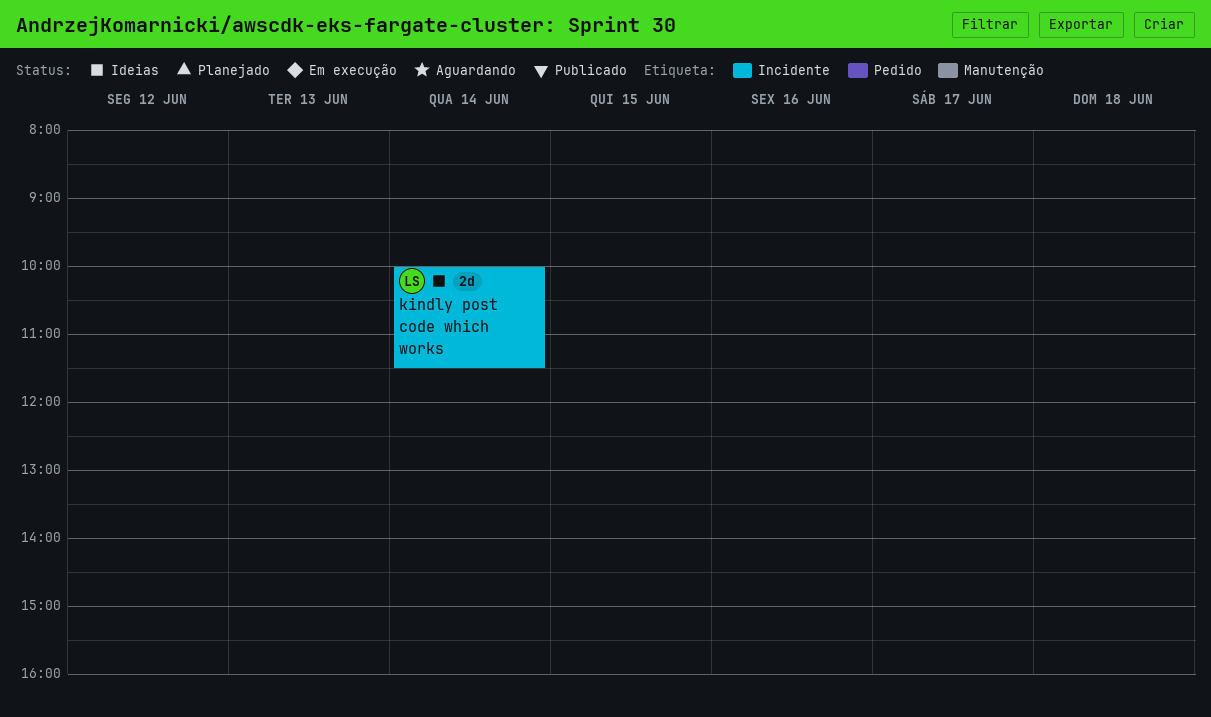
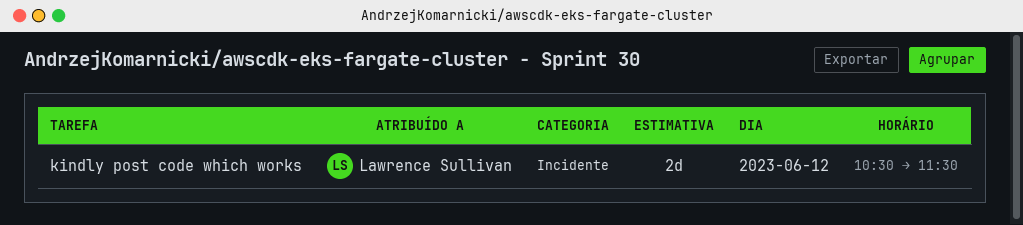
kindly post code which works, day: Jun 14 -> Jun 12
kindly post code which works, begins: 10:00 -> 10:30

